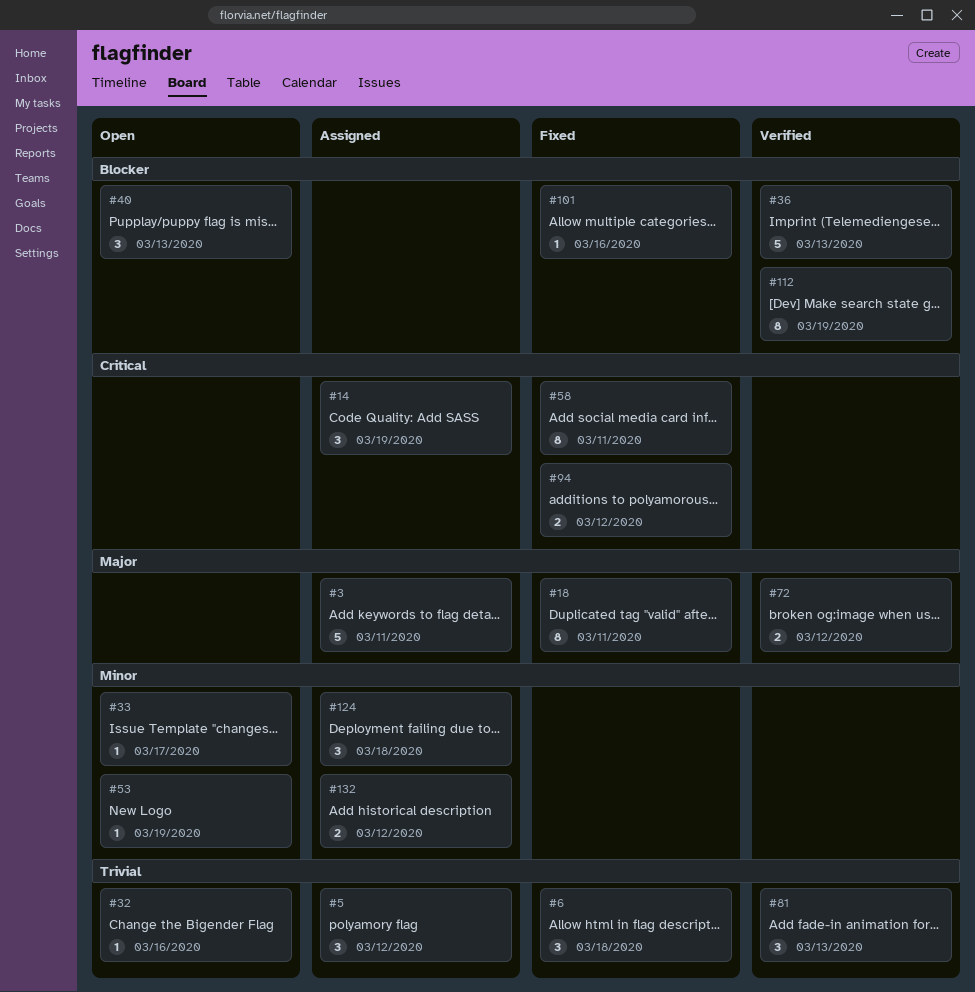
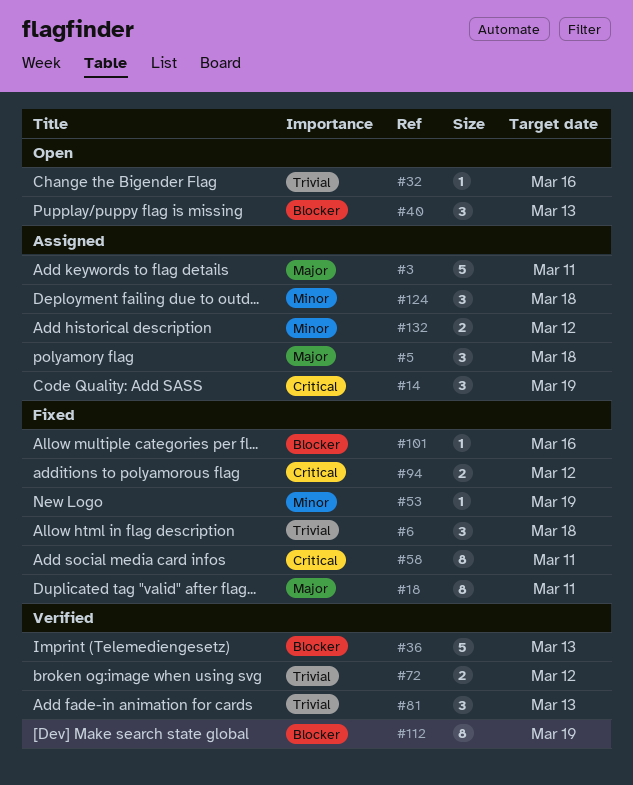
#5, priority: Trivial -> Major
#5, due: Mar 12 -> Mar 18
#33: present -> none
#53, status: Open -> Fixed
#72, priority: Major -> Trivial

